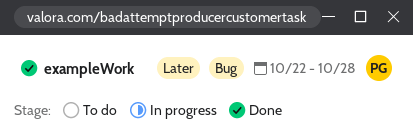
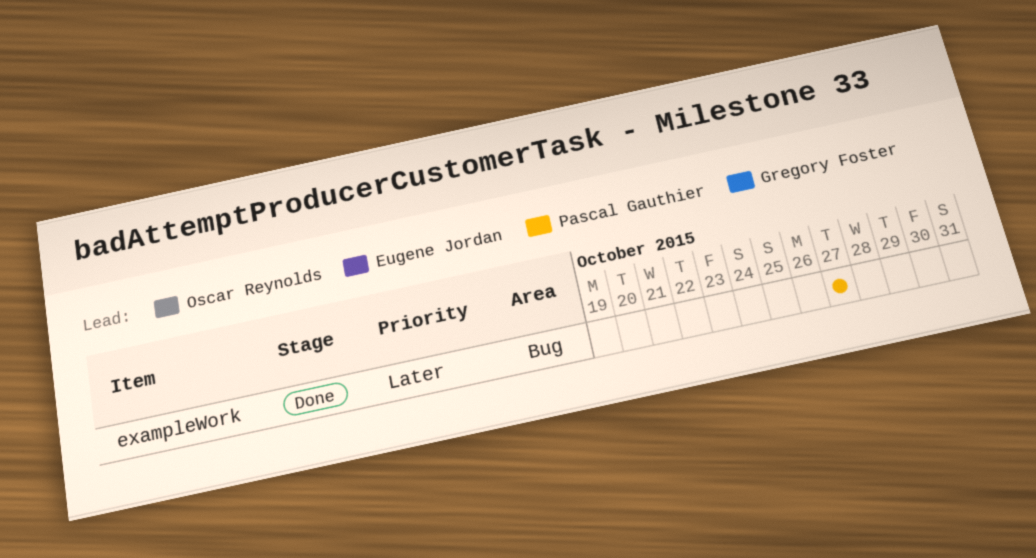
exampleWork, start: Oct 22 -> Oct 27
exampleWork, due: Oct 28 -> Oct 27

